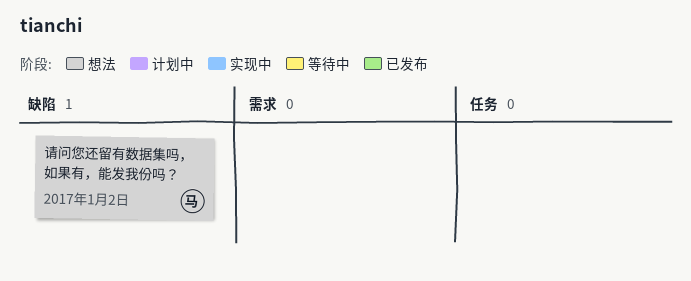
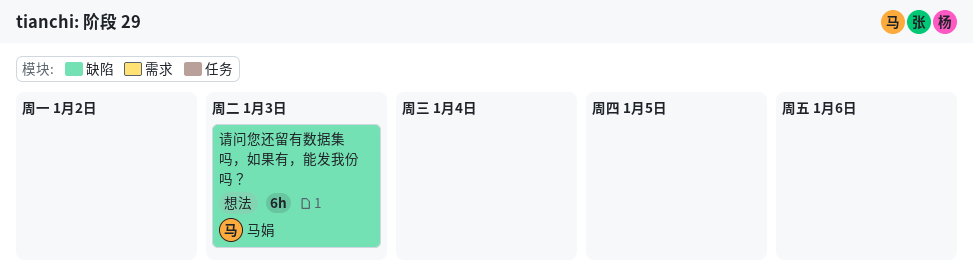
请问您还留有数据集吗，如果有，能发我份吗？, due: Jan 2 -> Jan 3

